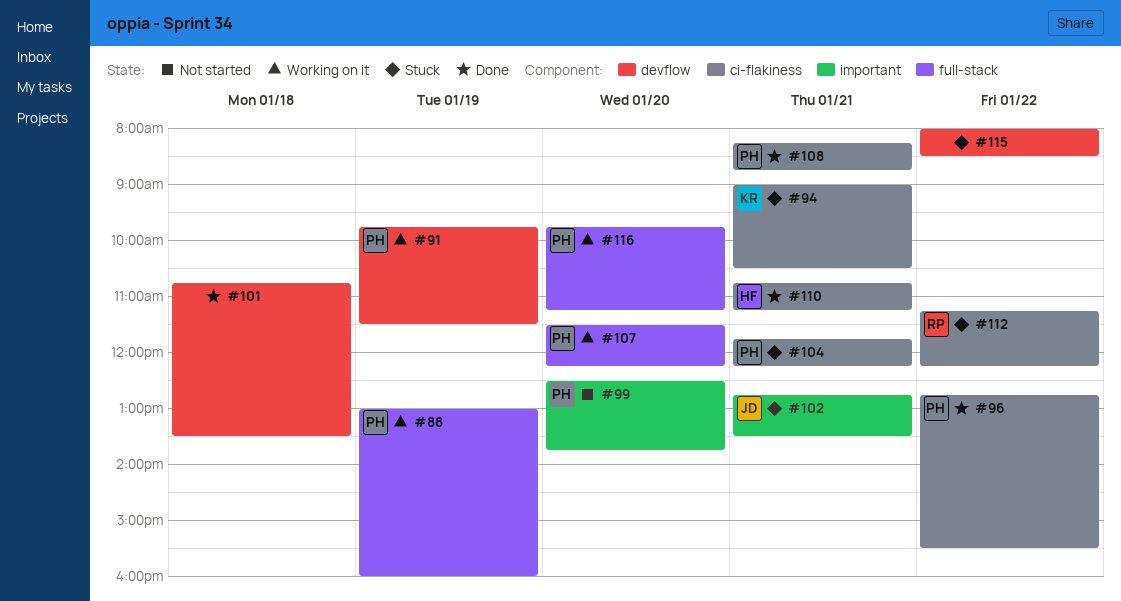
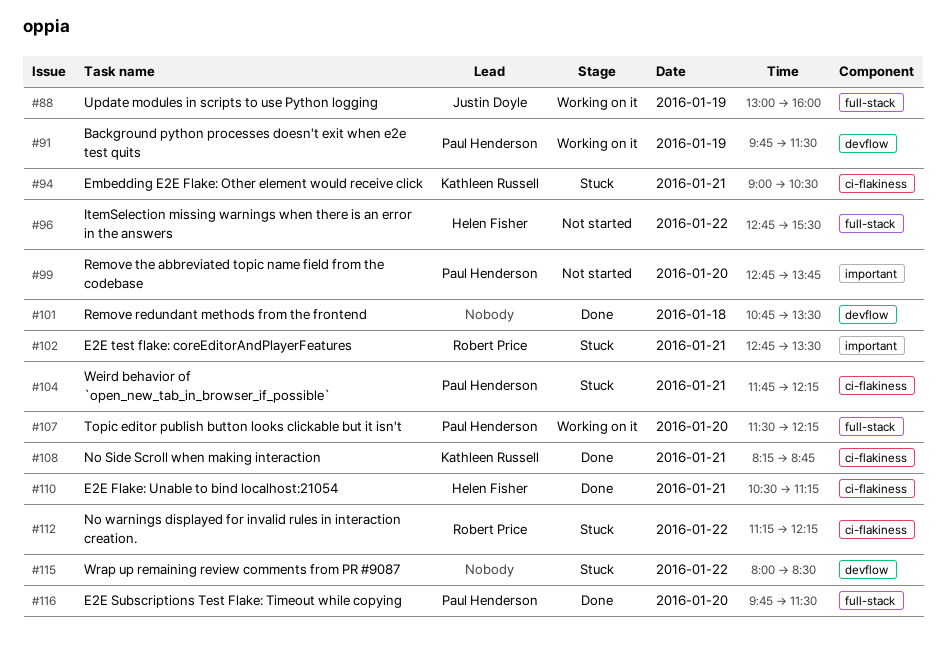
#88, owner: Paul Henderson -> Justin Doyle
#96, status: Done -> Not started
#96, owner: Paul Henderson -> Helen Fisher
#96, label: ci-flakiness -> full-stack
#99, begins: 12:30 -> 12:45
#102, owner: Justin Doyle -> Robert Price
#108, owner: Paul Henderson -> Kathleen Russell
#110, begins: 10:45 -> 10:30
#116, status: Working on it -> Done
#116, ends: 11:15 -> 11:30

